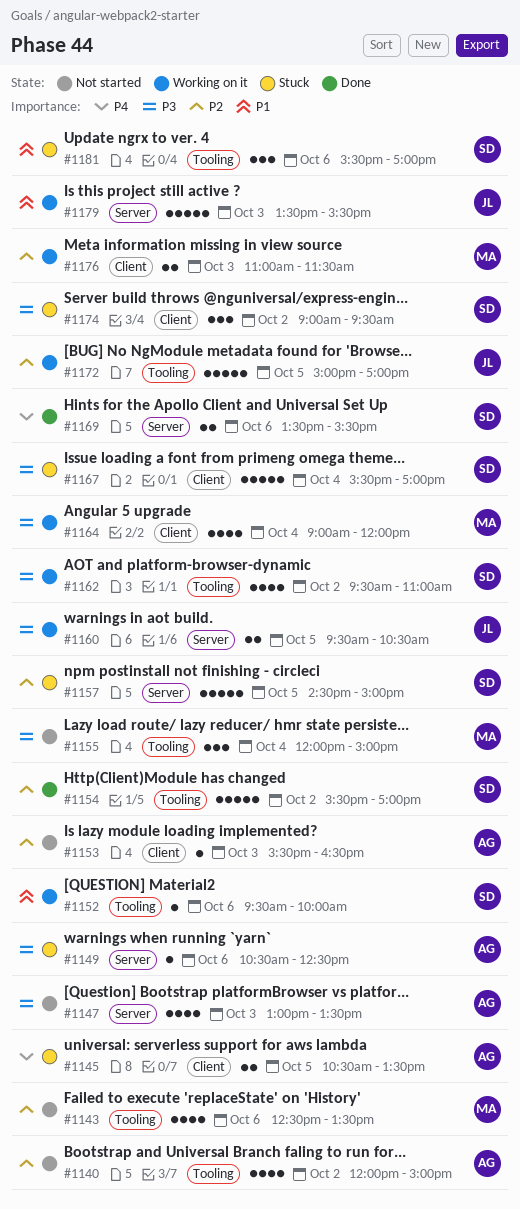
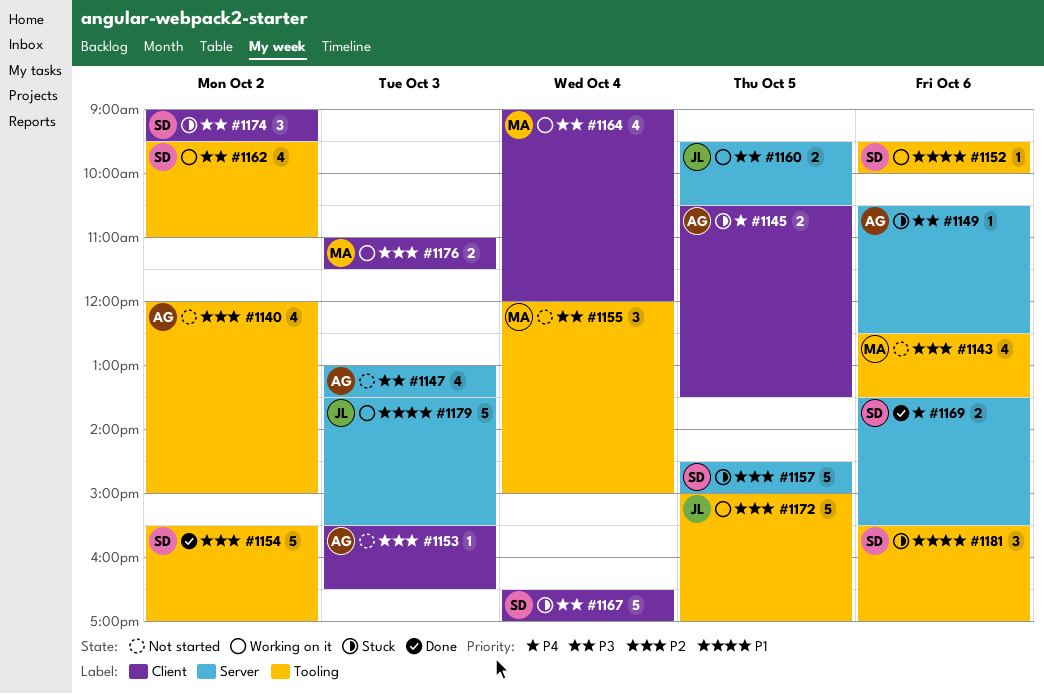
#1167, begins: 15:30 -> 16:30

